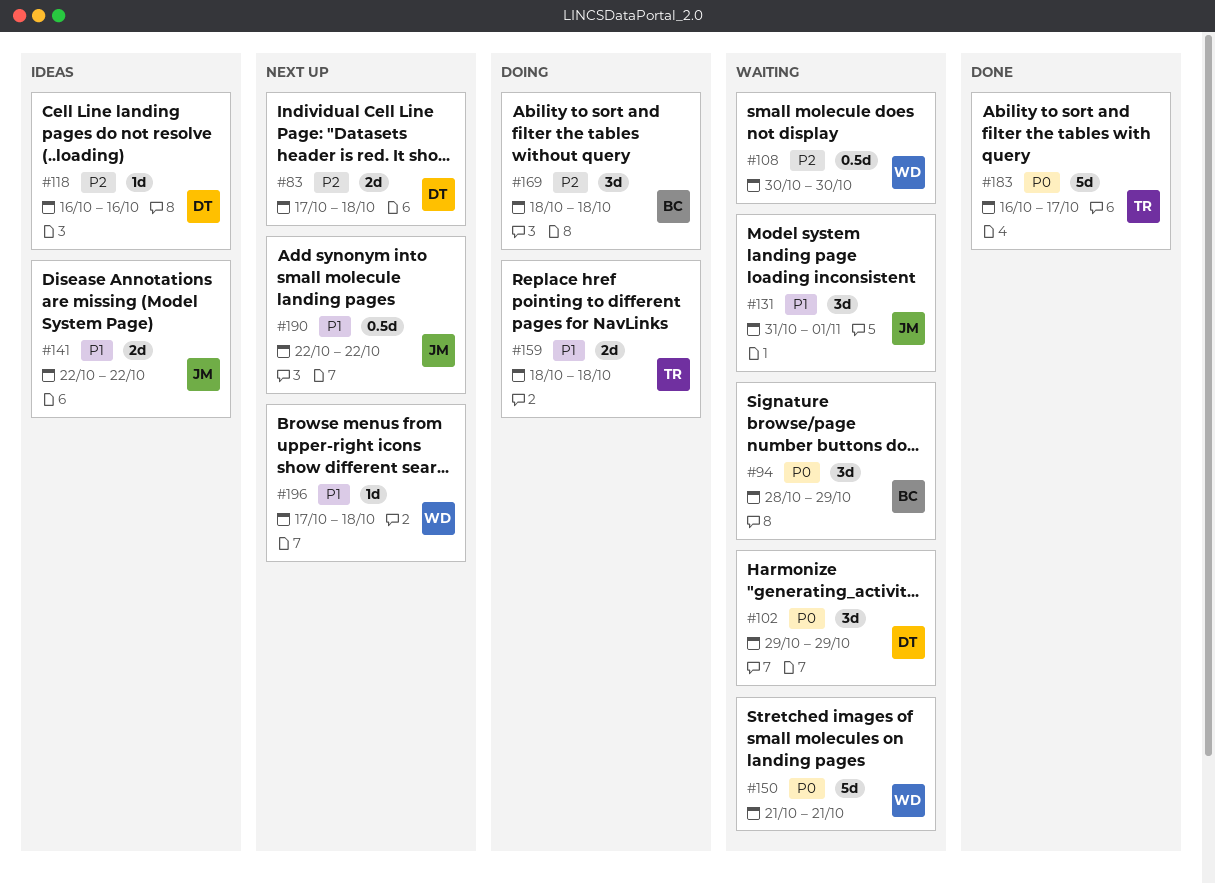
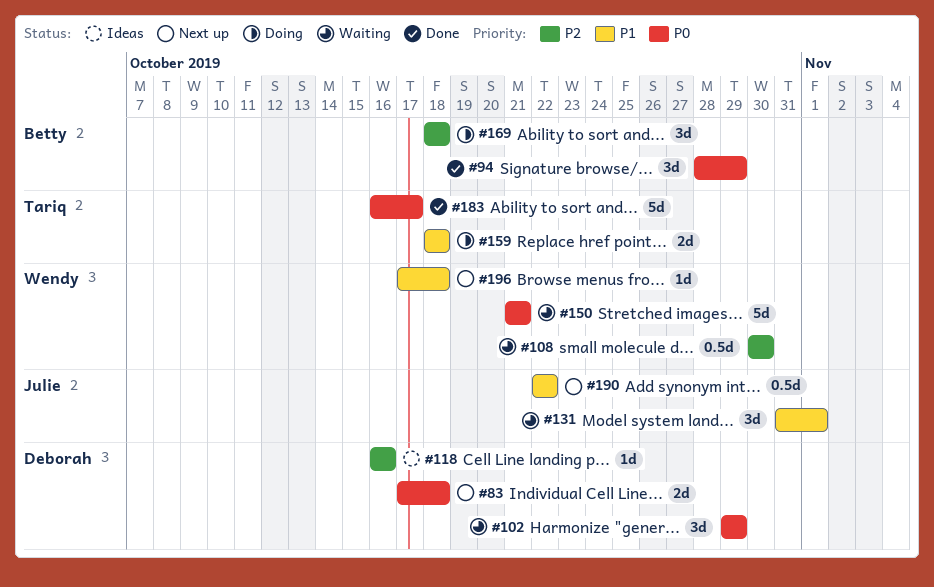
#83, priority: P2 -> P0
#94, status: Waiting -> Done
#141: present -> none

